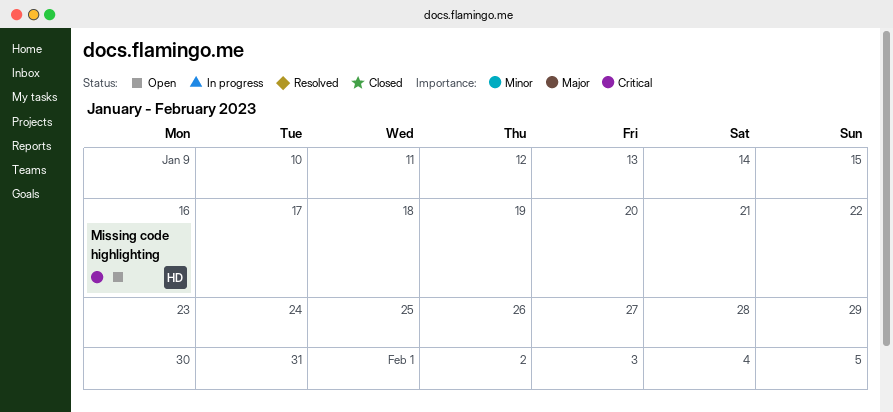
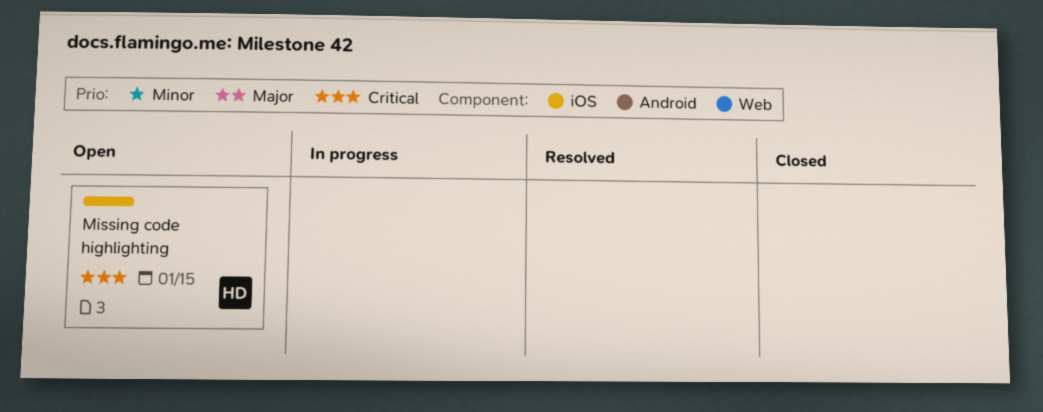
Missing code highlighting, due: Jan 16 -> Jan 15

